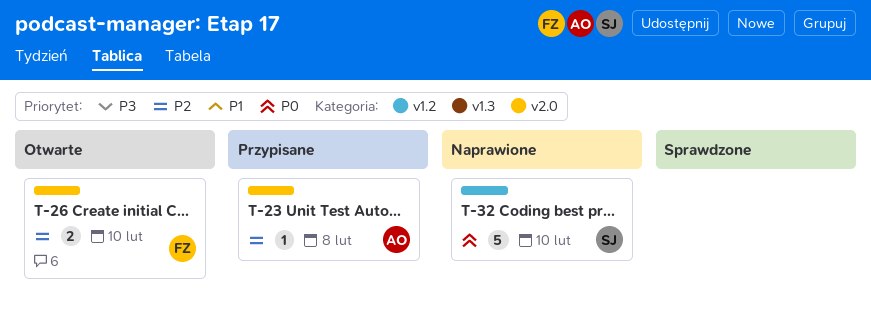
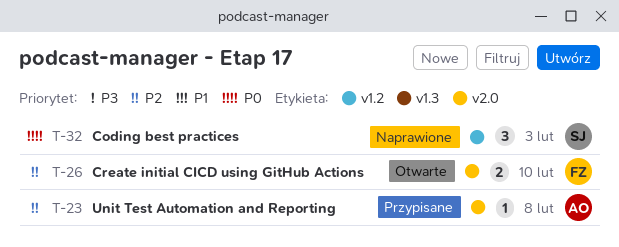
T-32, estimate: 5 -> 3
T-32, due: Feb 10 -> Feb 3

